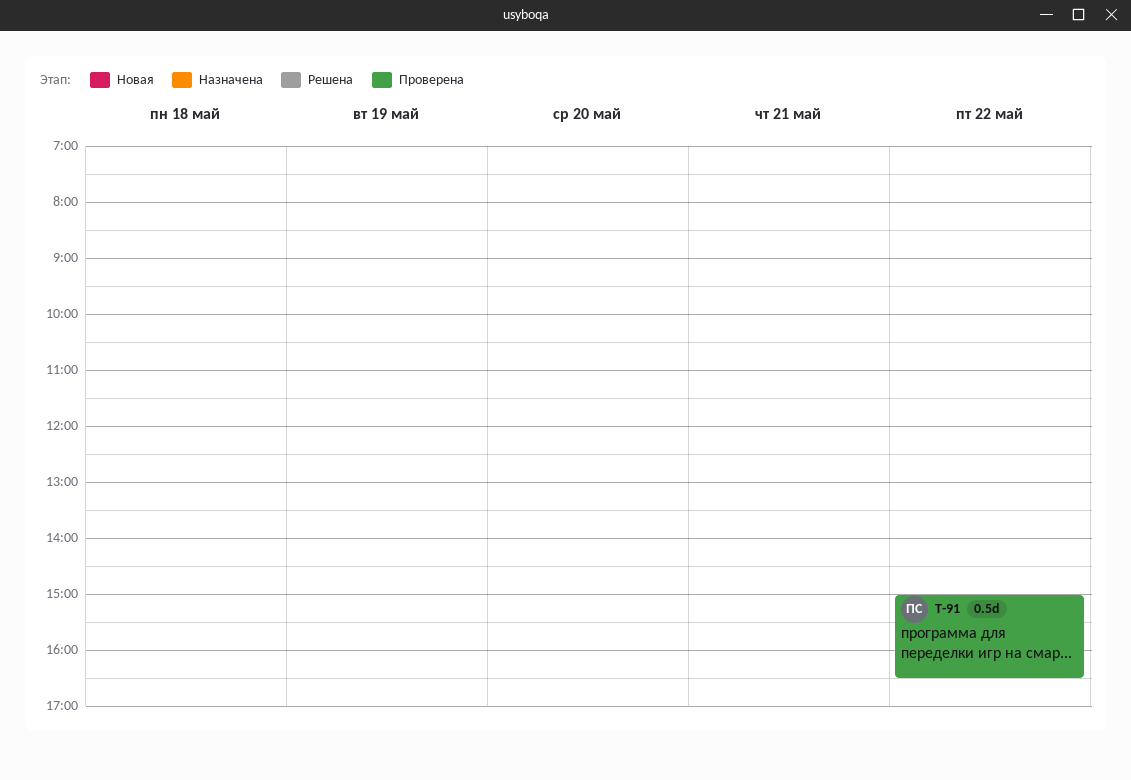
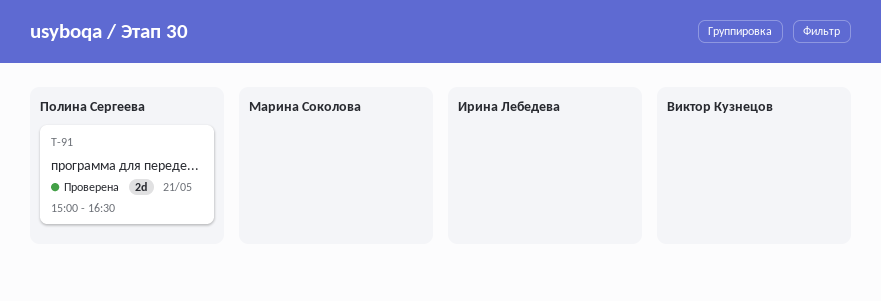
T-91, estimate: 0.5d -> 2d
T-91, day: May 22 -> May 21

